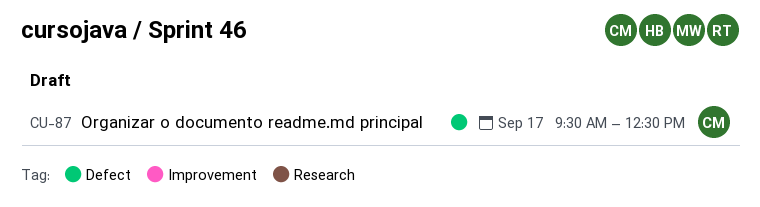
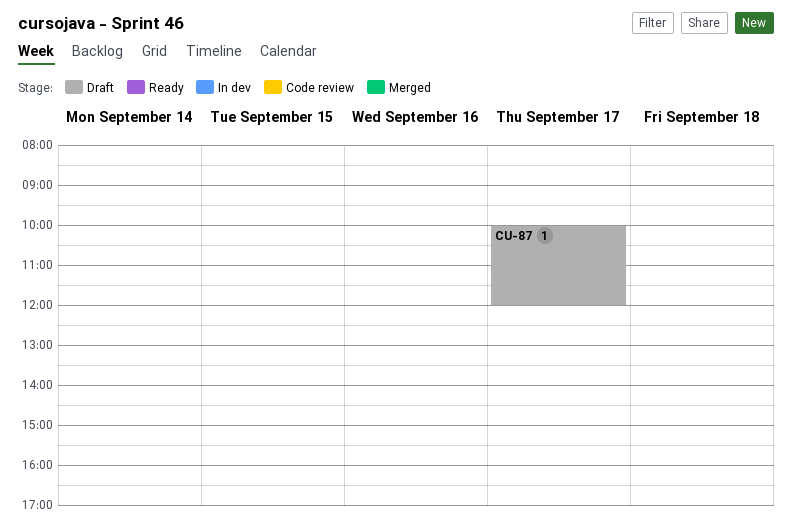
CU-87, begins: 09:30 -> 10:00
CU-87, ends: 12:30 -> 12:00

